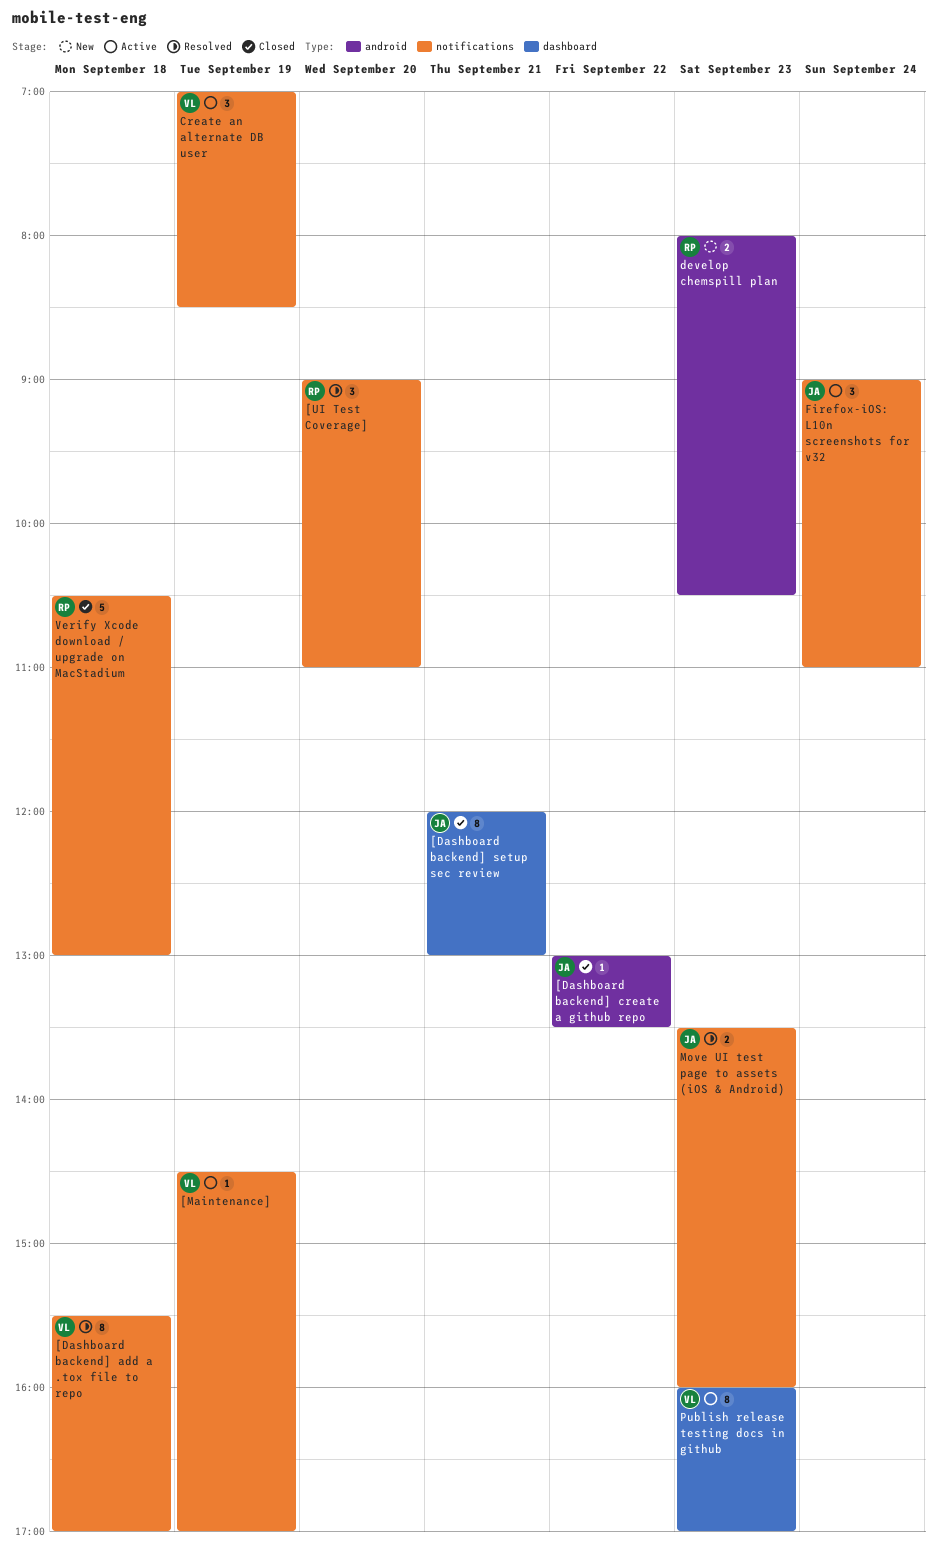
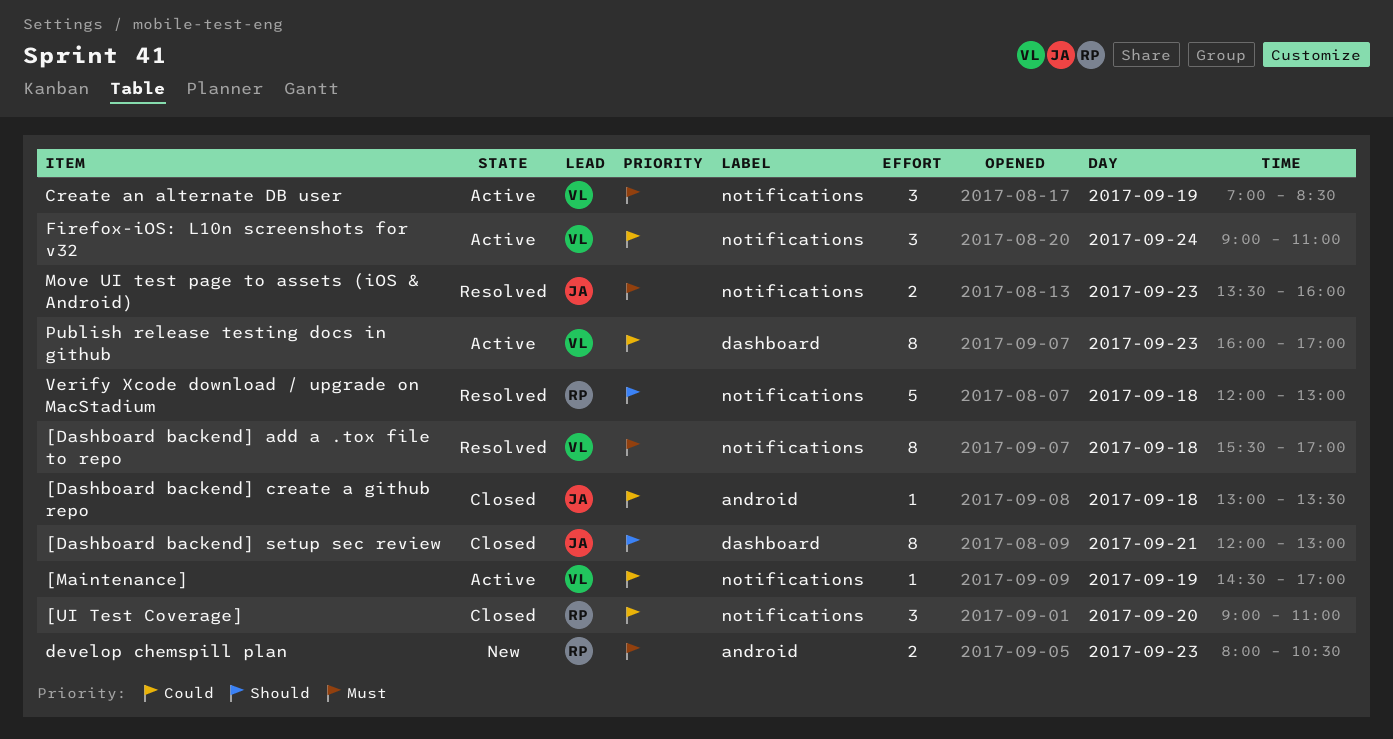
[Dashboard backend] create a github repo, day: Sep 22 -> Sep 18
[UI Test Coverage], status: Resolved -> Closed
Firefox-iOS: L10n screenshots for v32, owner: JA -> VL
Verify Xcode download / upgrade on MacStadium, status: Closed -> Resolved
Verify Xcode download / upgrade on MacStadium, begins: 10:30 -> 12:00

